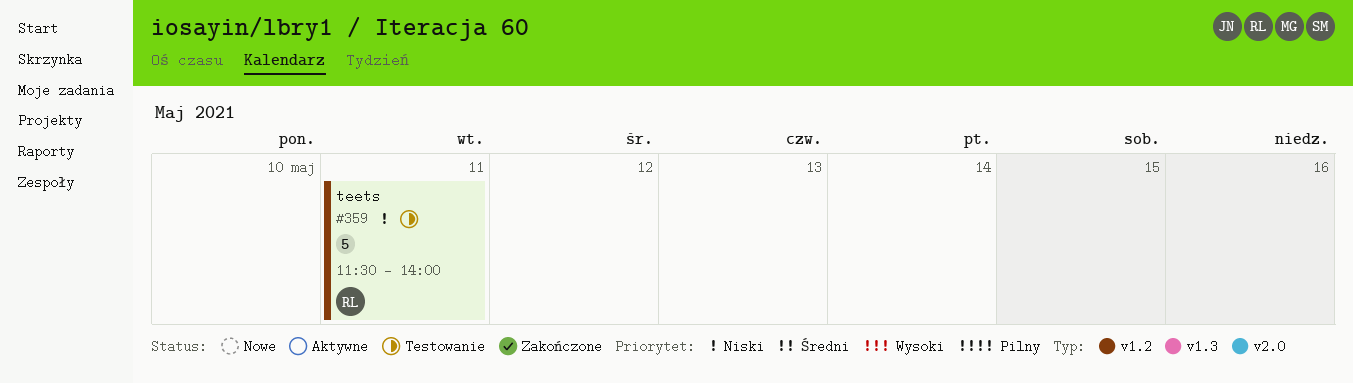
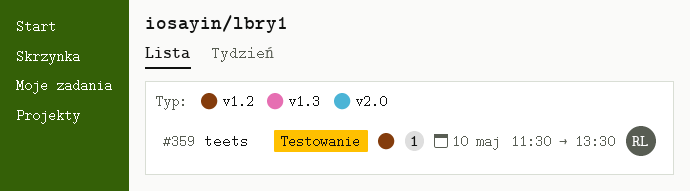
#359, estimate: 5 -> 1
#359, day: May 11 -> May 10
#359, ends: 14:00 -> 13:30

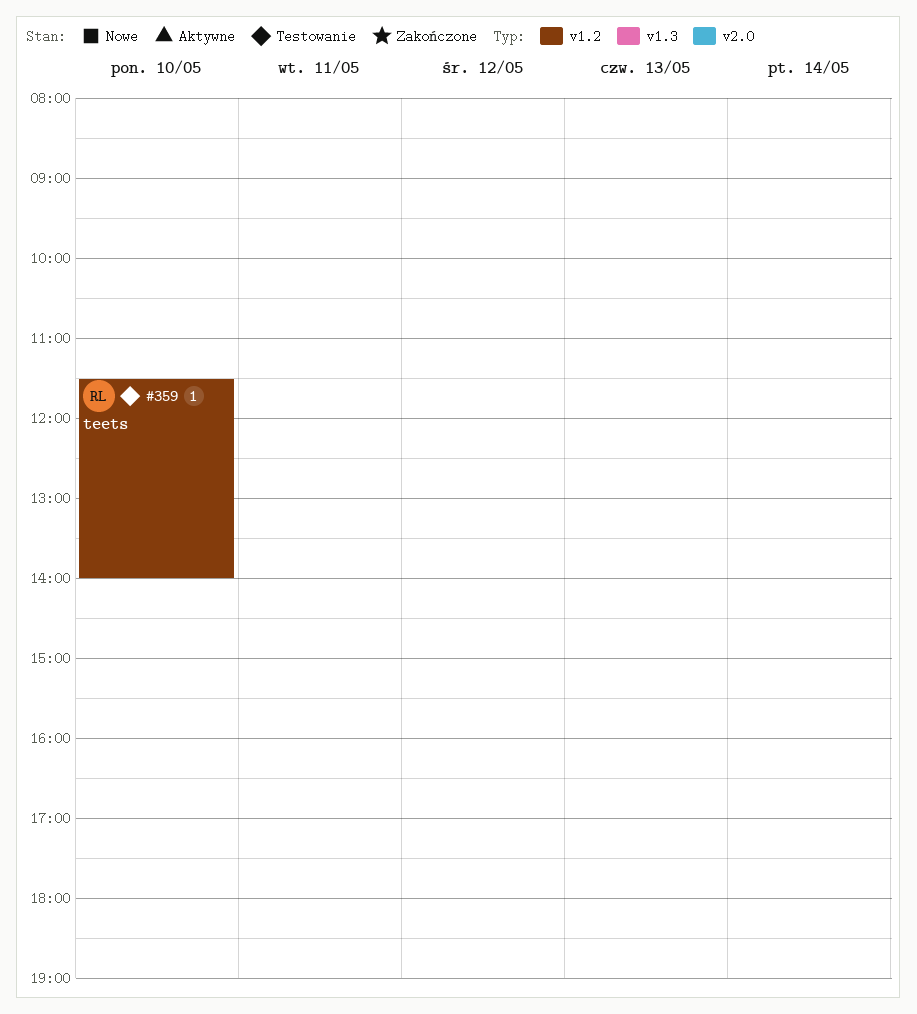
#359, ends: 13:30 -> 14:00

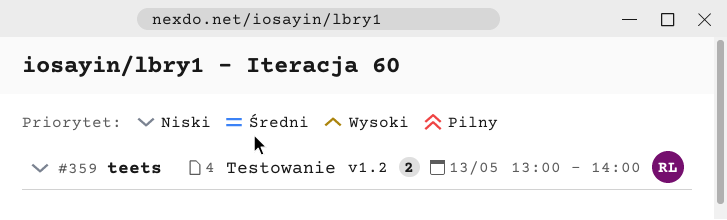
#359, estimate: 1 -> 2
#359, day: May 10 -> May 13
#359, begins: 11:30 -> 13:00

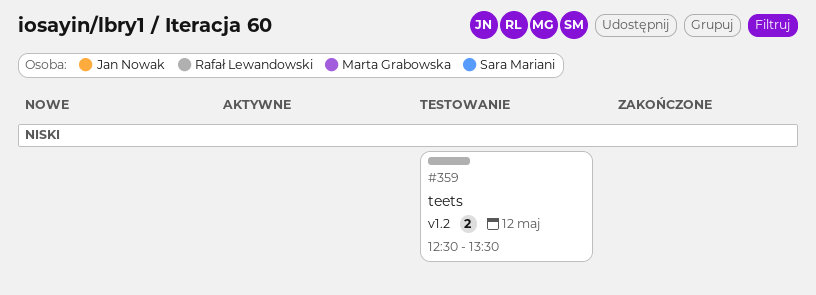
#359, day: May 13 -> May 12
#359, begins: 13:00 -> 12:30
#359, ends: 14:00 -> 13:30

